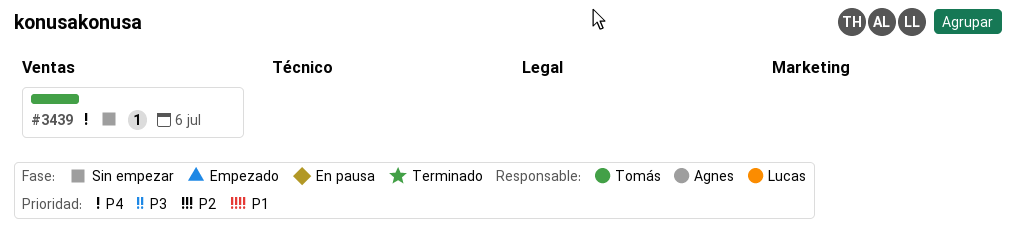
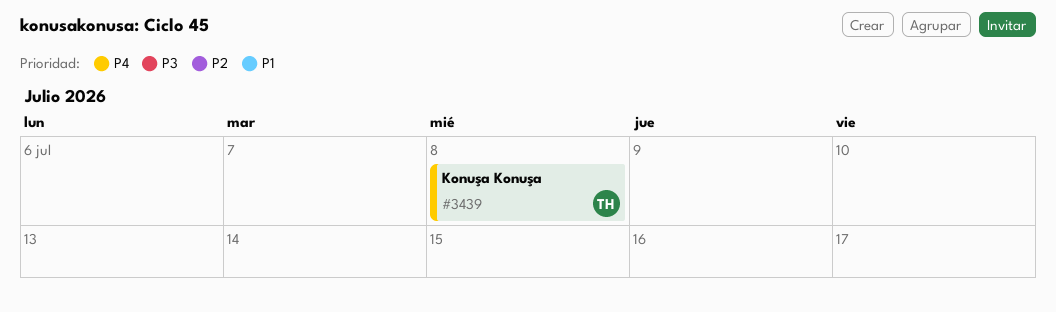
#3439, due: Jul 6 -> Jul 8

